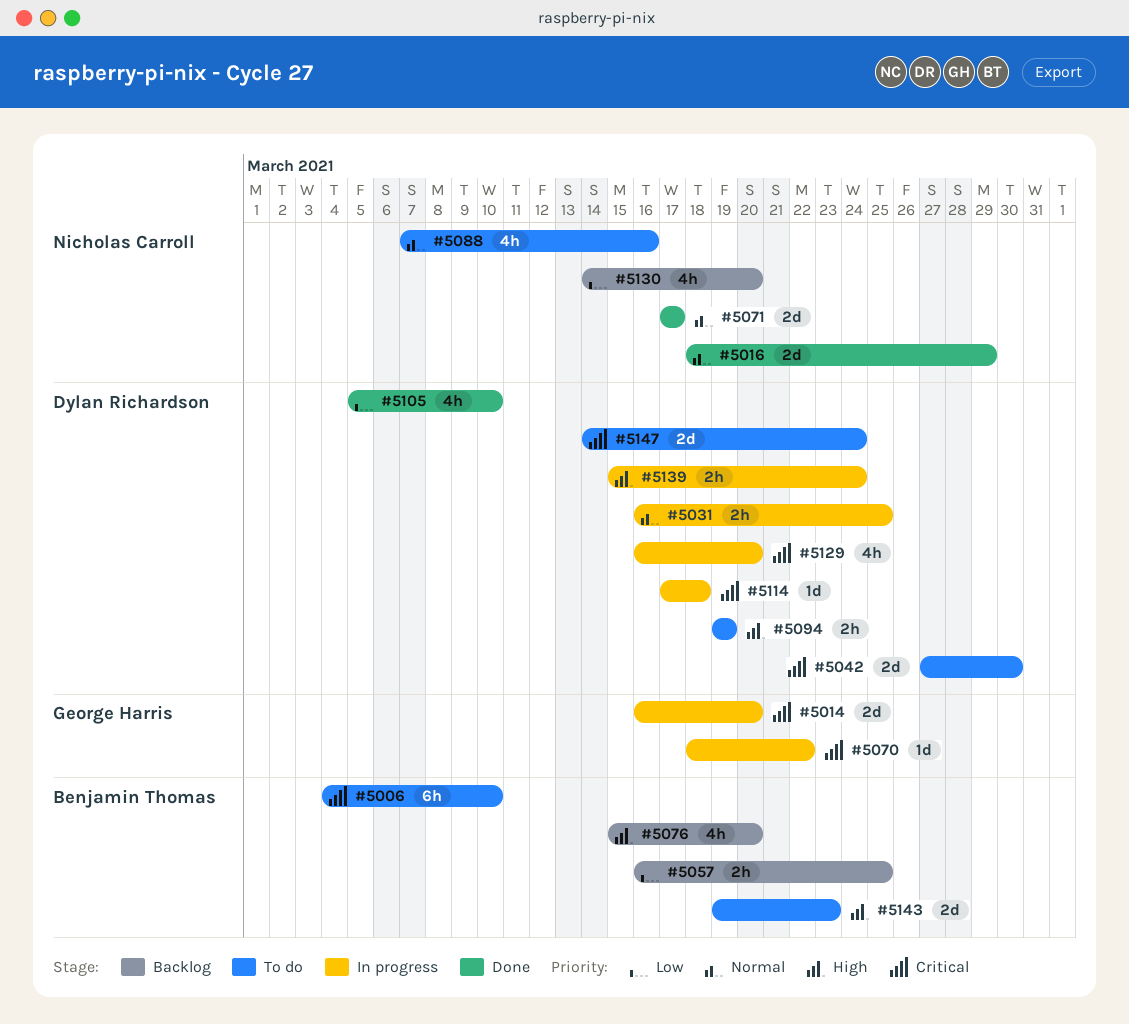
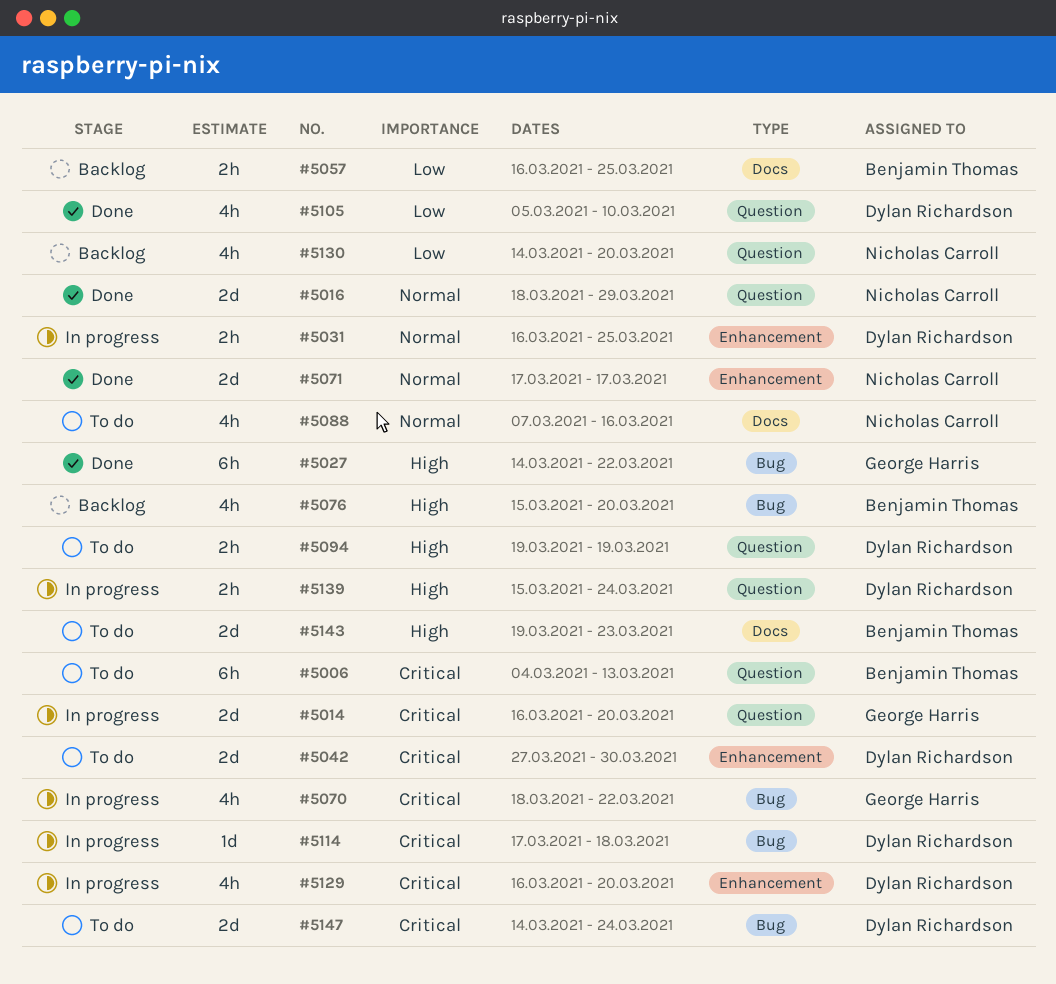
#5006, due: Mar 10 -> Mar 13
#5027: none -> present
#5070, estimate: 1d -> 4h

